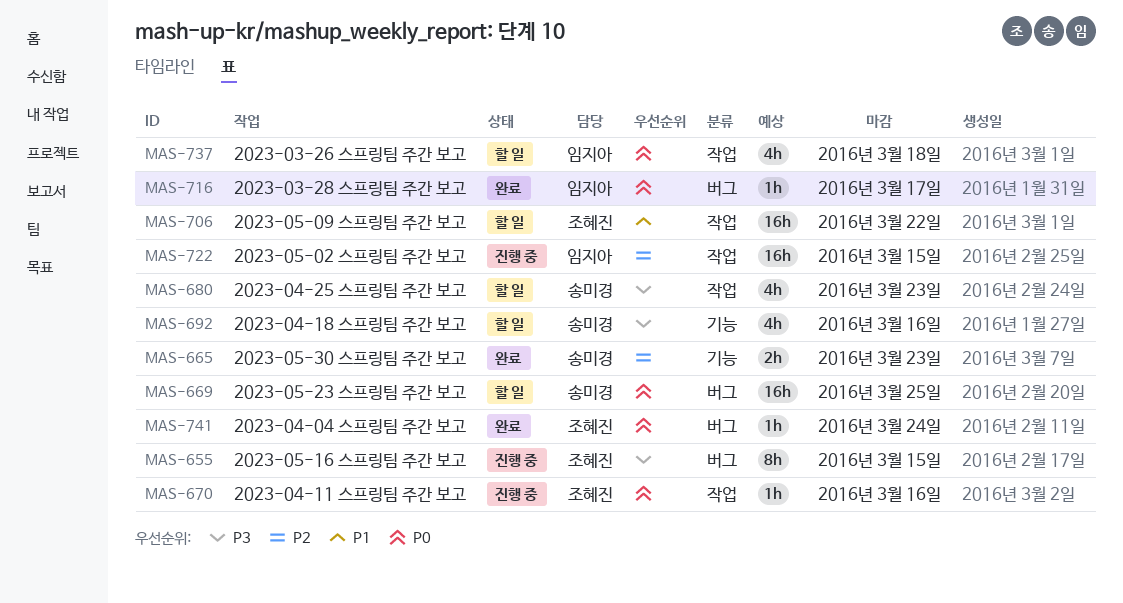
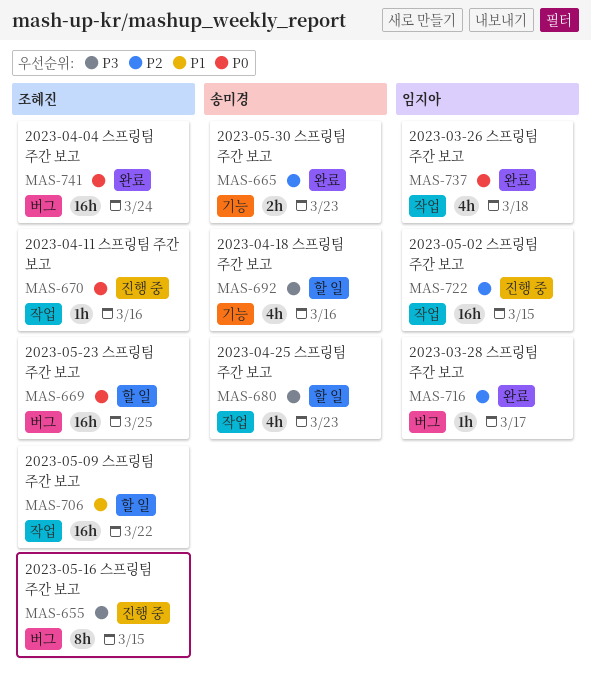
MAS-669, owner: 송미경 -> 조혜진
MAS-716, priority: P0 -> P2
MAS-737, status: 할 일 -> 완료
MAS-741, estimate: 1h -> 16h

